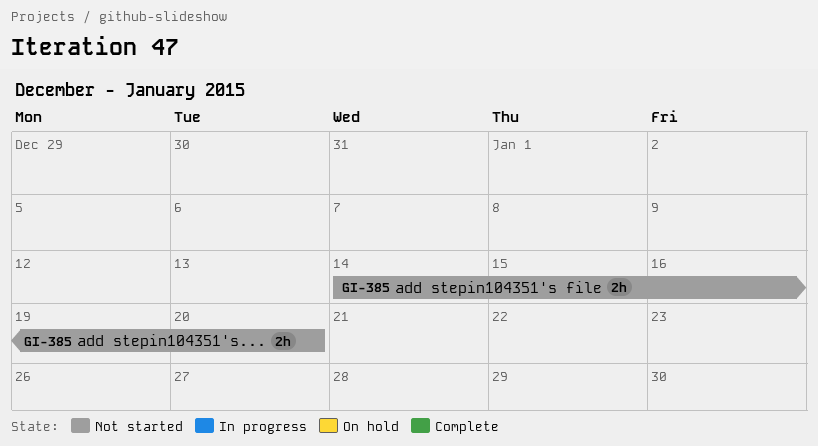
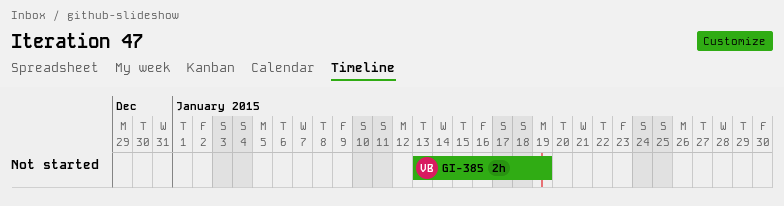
GI-385, start: Jan 14 -> Jan 13
GI-385, due: Jan 20 -> Jan 19

